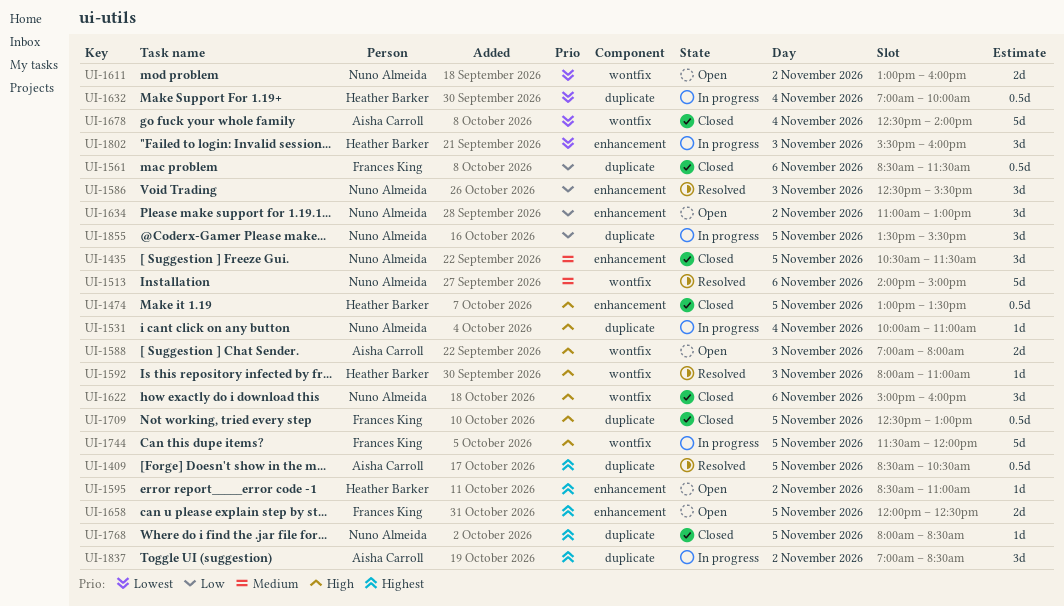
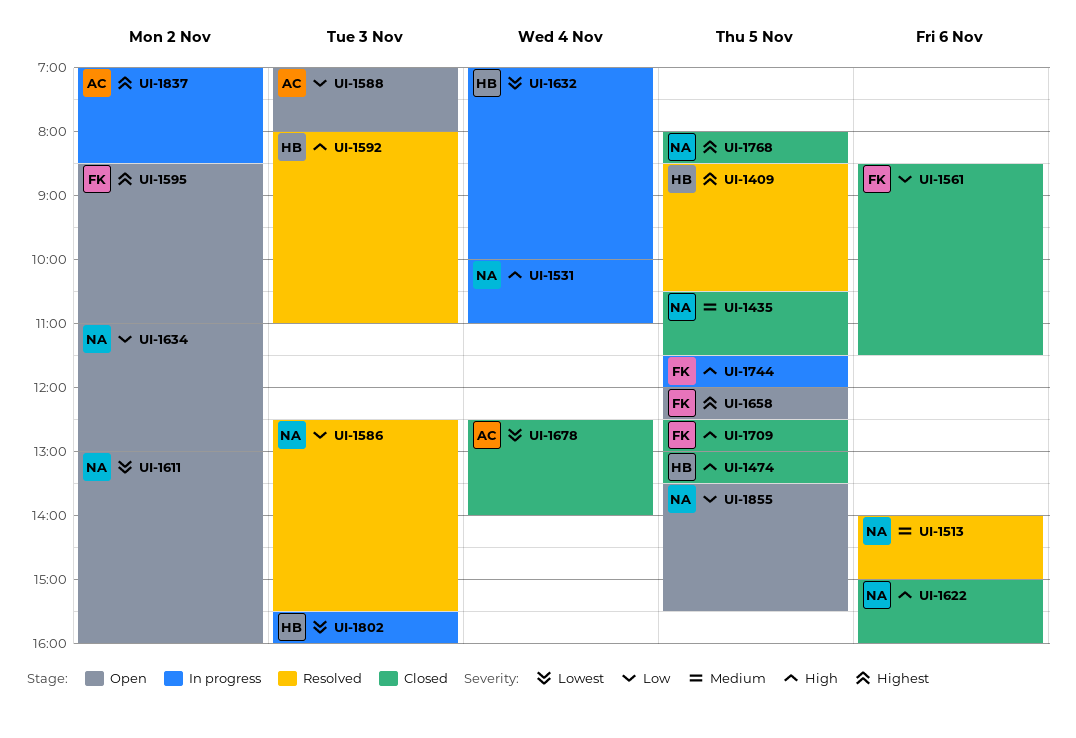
UI-1409, owner: Aisha Carroll -> Heather Barker
UI-1588, priority: High -> Low
UI-1595, owner: Heather Barker -> Frances King
UI-1855, status: In progress -> Open

